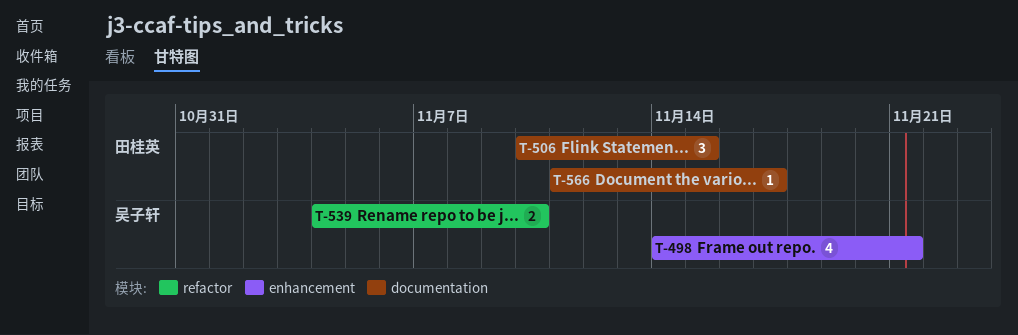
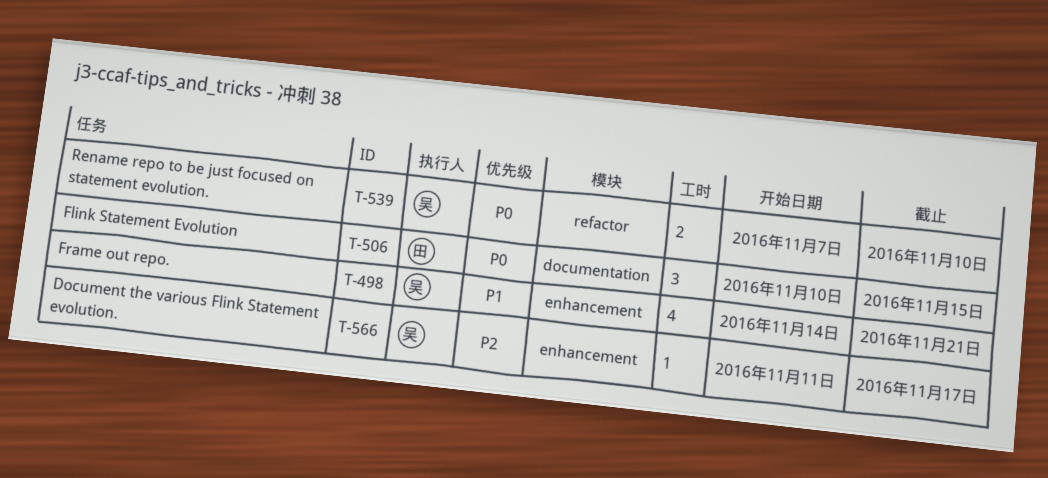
T-539, start: Nov 4 -> Nov 7
T-566, owner: 田桂英 -> 吴子轩
T-566, label: documentation -> enhancement

